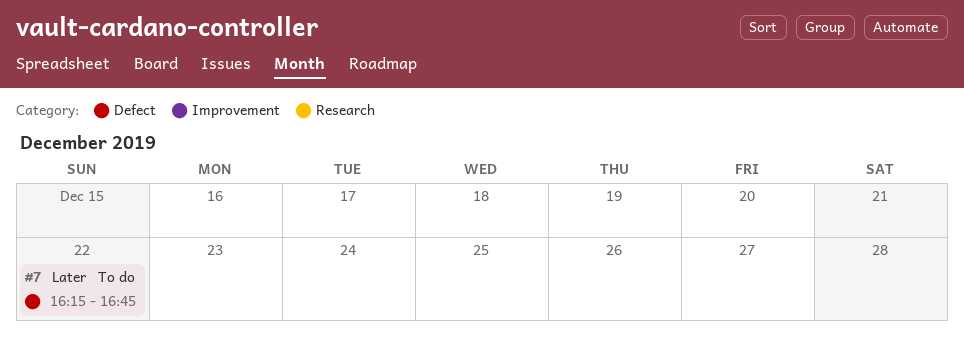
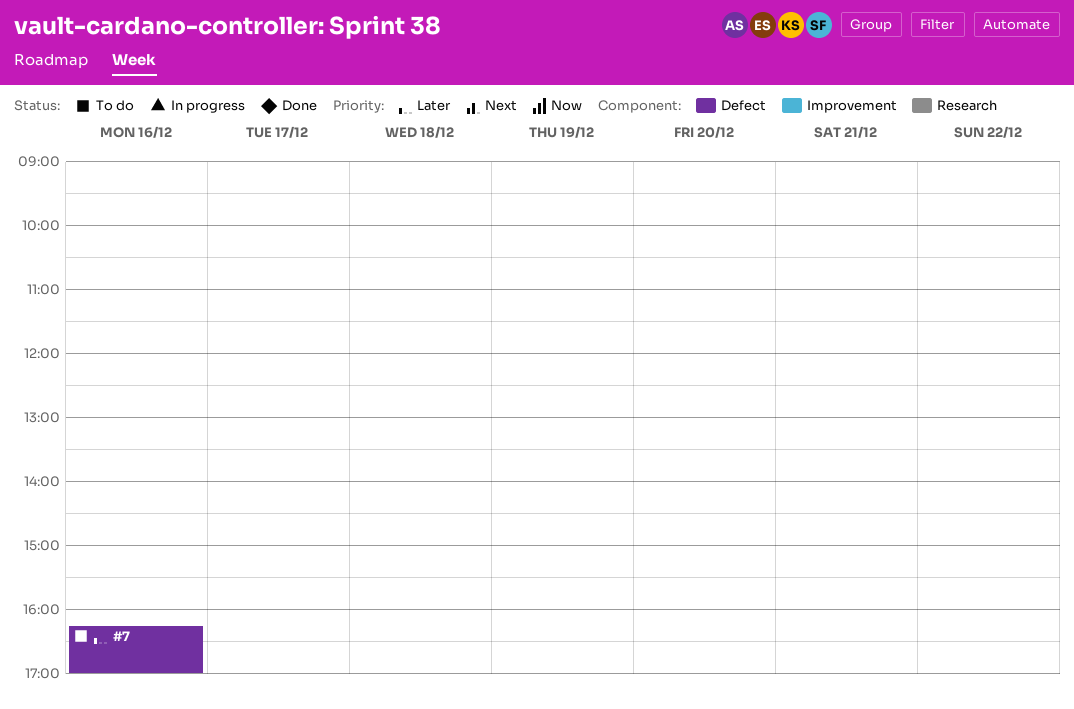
#7, day: Dec 22 -> Dec 16
#7, ends: 16:45 -> 17:00

